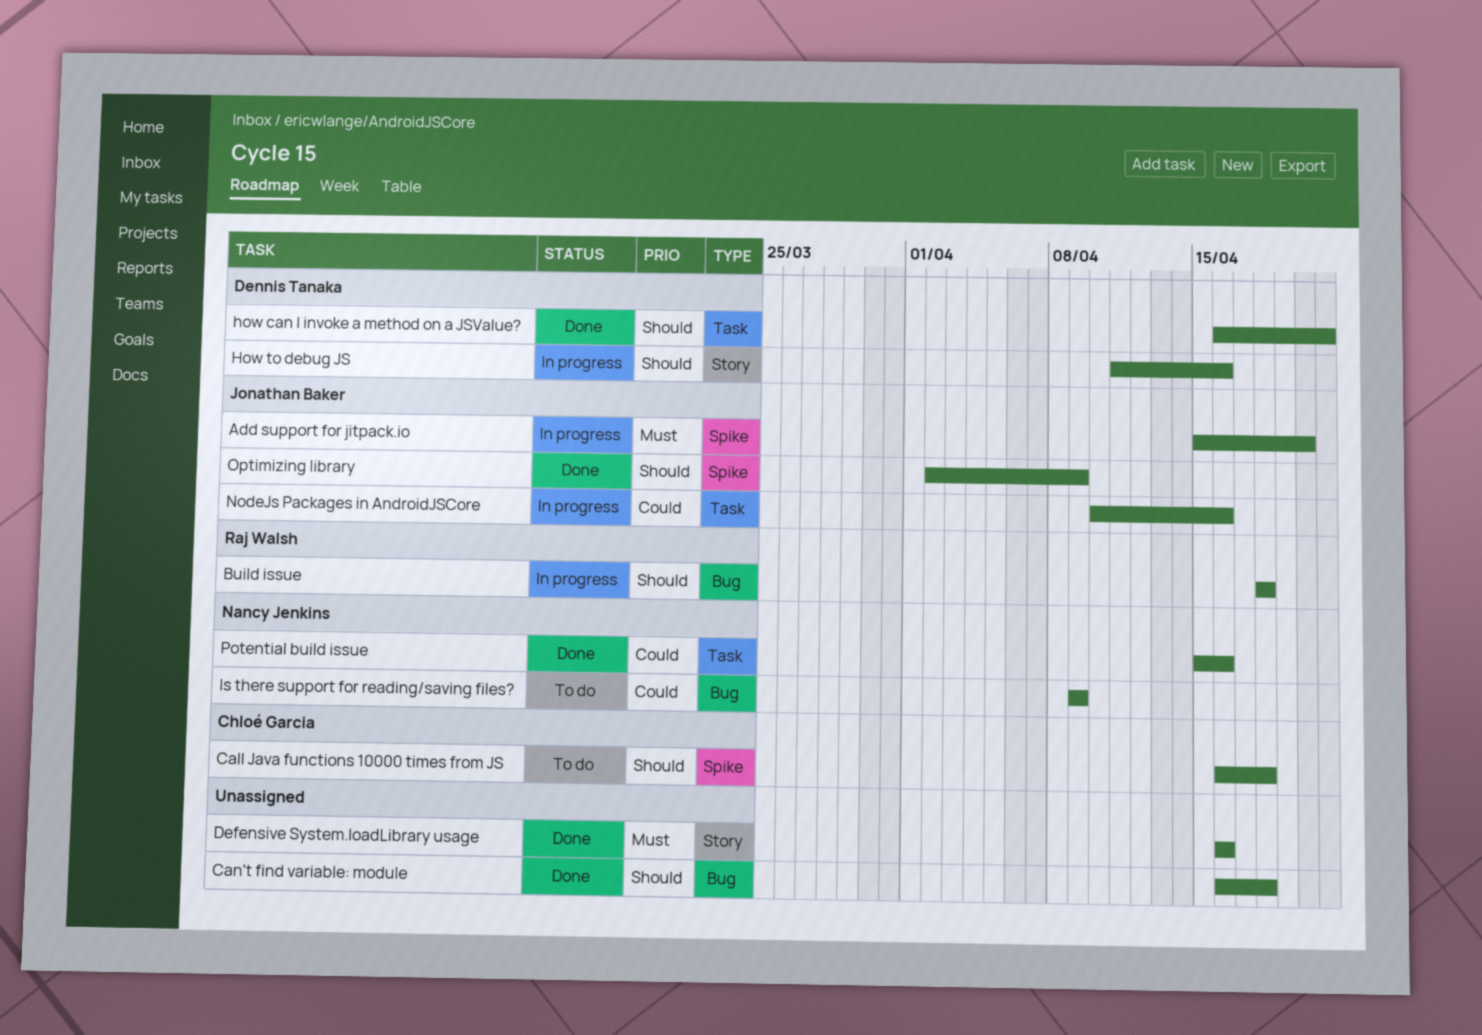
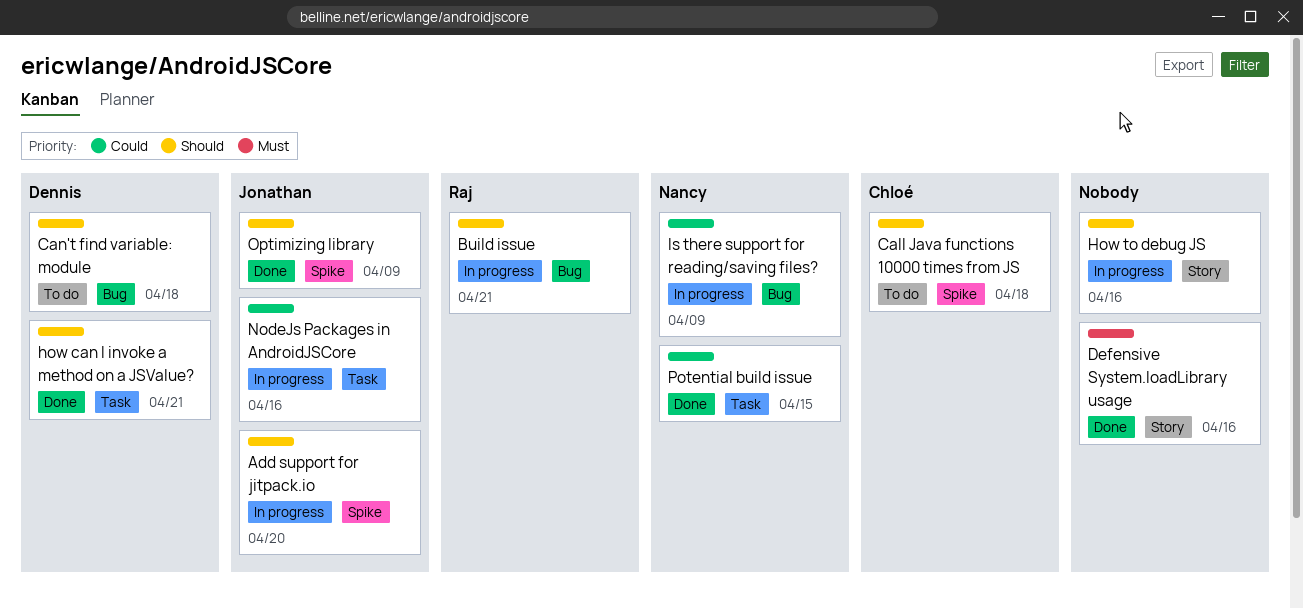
Add support for jitpack.io, priority: Must -> Should
Build issue, due: Apr 18 -> Apr 21
Can't find variable: module, status: Done -> To do
Can't find variable: module, owner: none -> Dennis Tanaka
How to debug JS, owner: Dennis Tanaka -> none
Is there support for reading/saving files?, status: To do -> In progress
Potential build issue, due: Apr 16 -> Apr 15

